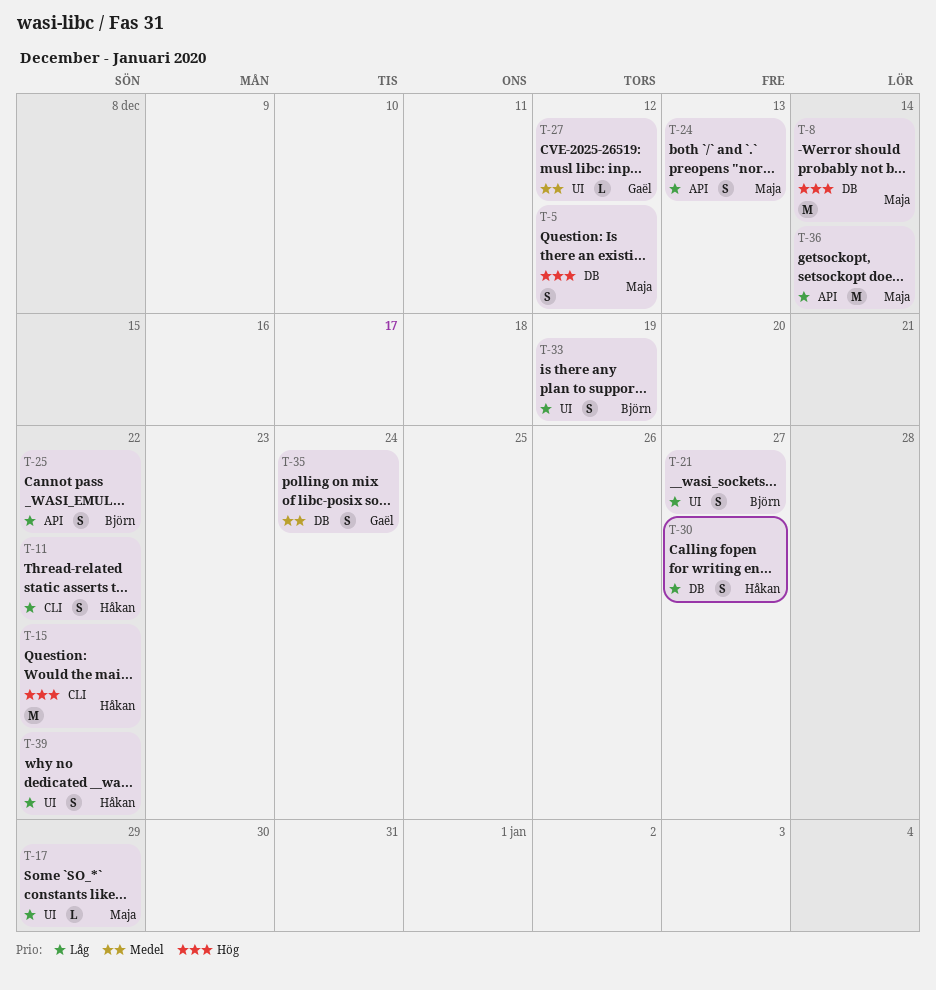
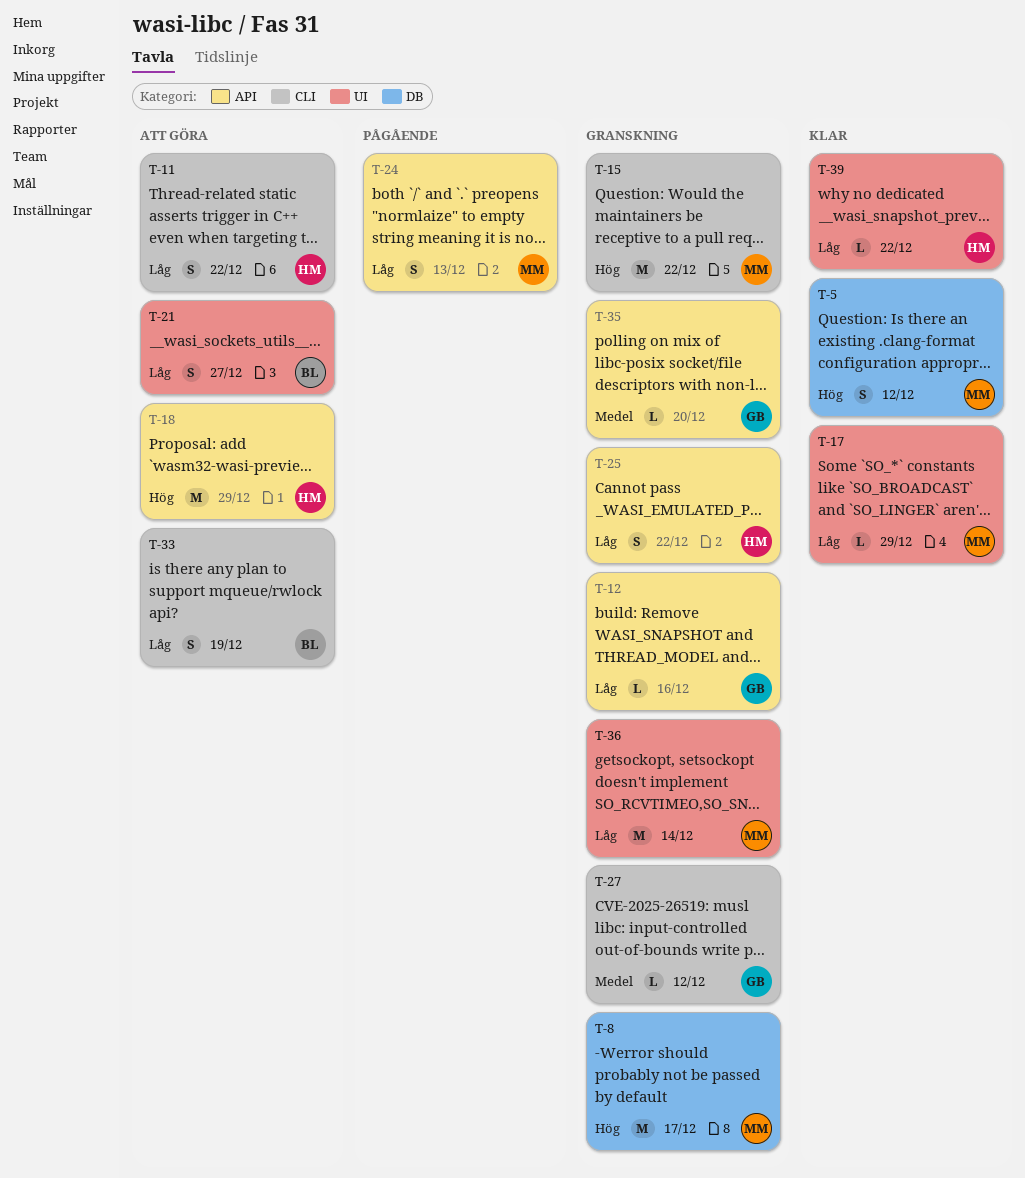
T-8, due: Dec 14 -> Dec 17
T-12: none -> present
T-15, owner: Håkan -> Maja
T-18: none -> present
T-25, owner: Björn -> Håkan
T-27, label: UI -> CLI
T-30: present -> none
T-33, label: UI -> CLI
T-35, label: DB -> API
T-35, estimate: S -> L
T-35, due: Dec 24 -> Dec 20
T-36, label: API -> UI
T-39, estimate: S -> L

